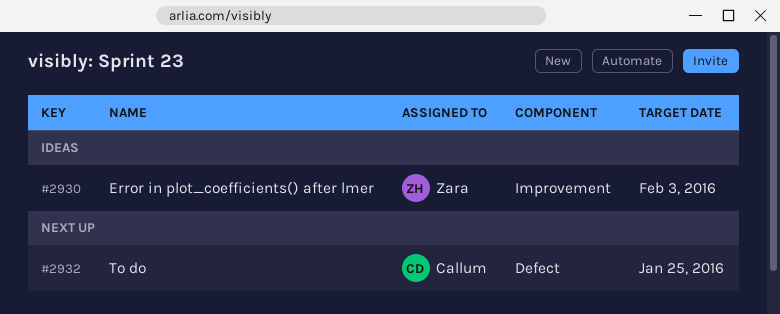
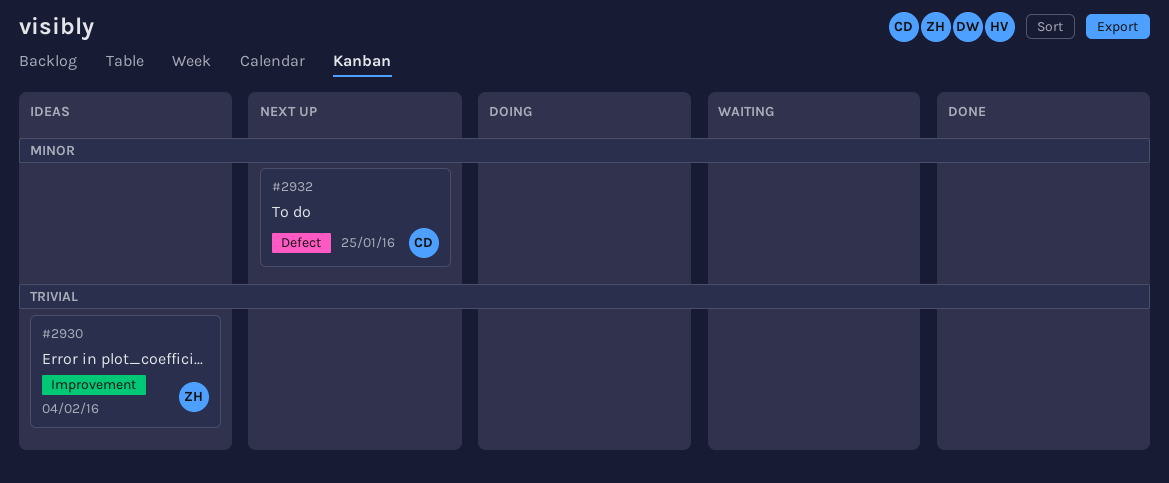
#2930, due: Feb 3 -> Feb 4

